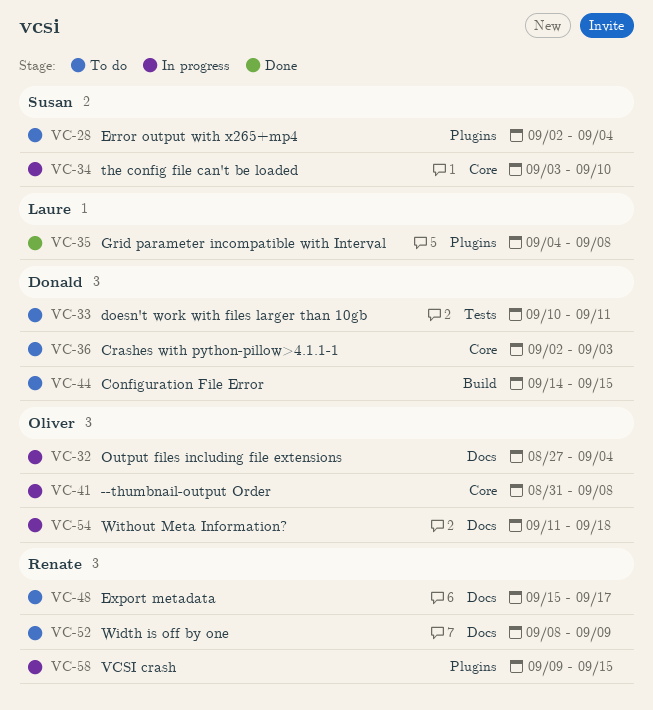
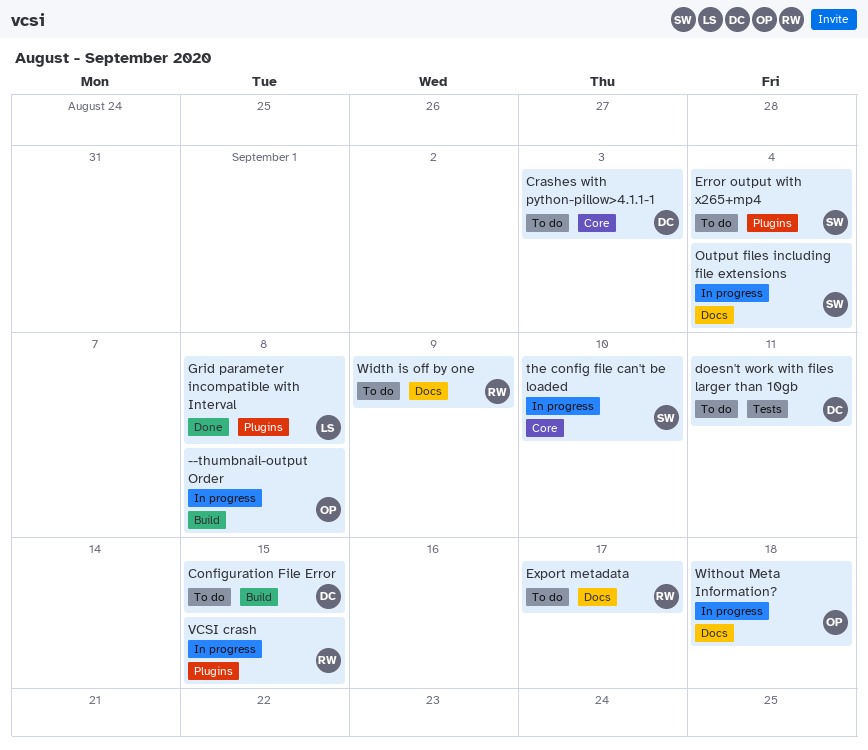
--thumbnail-output Order, label: Core -> Build
Output files including file extensions, owner: Oliver -> Susan

